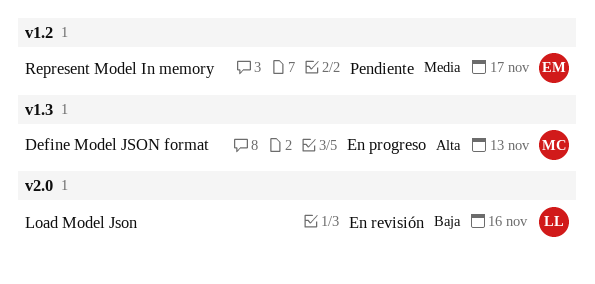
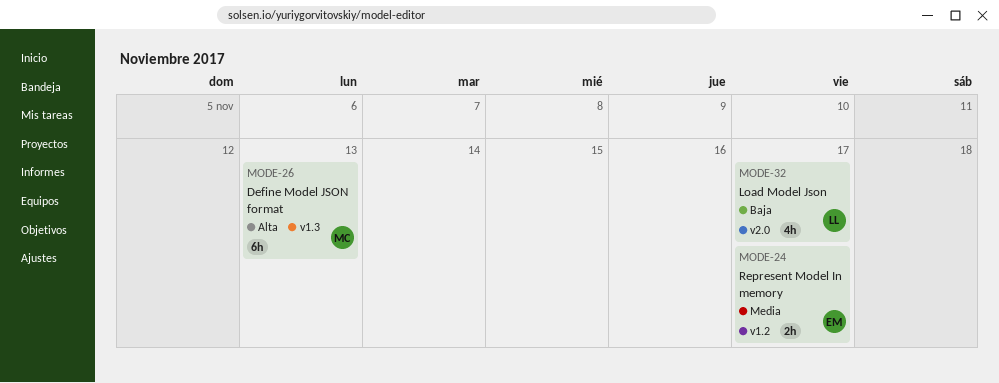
Load Model Json, due: Nov 16 -> Nov 17

